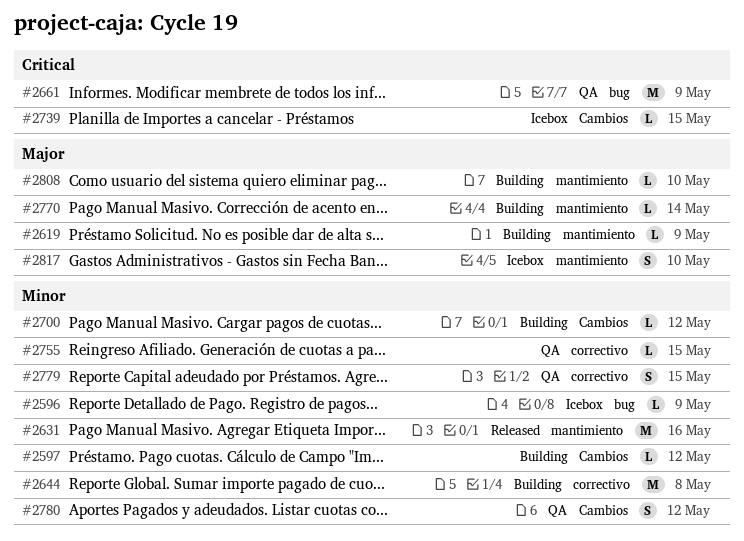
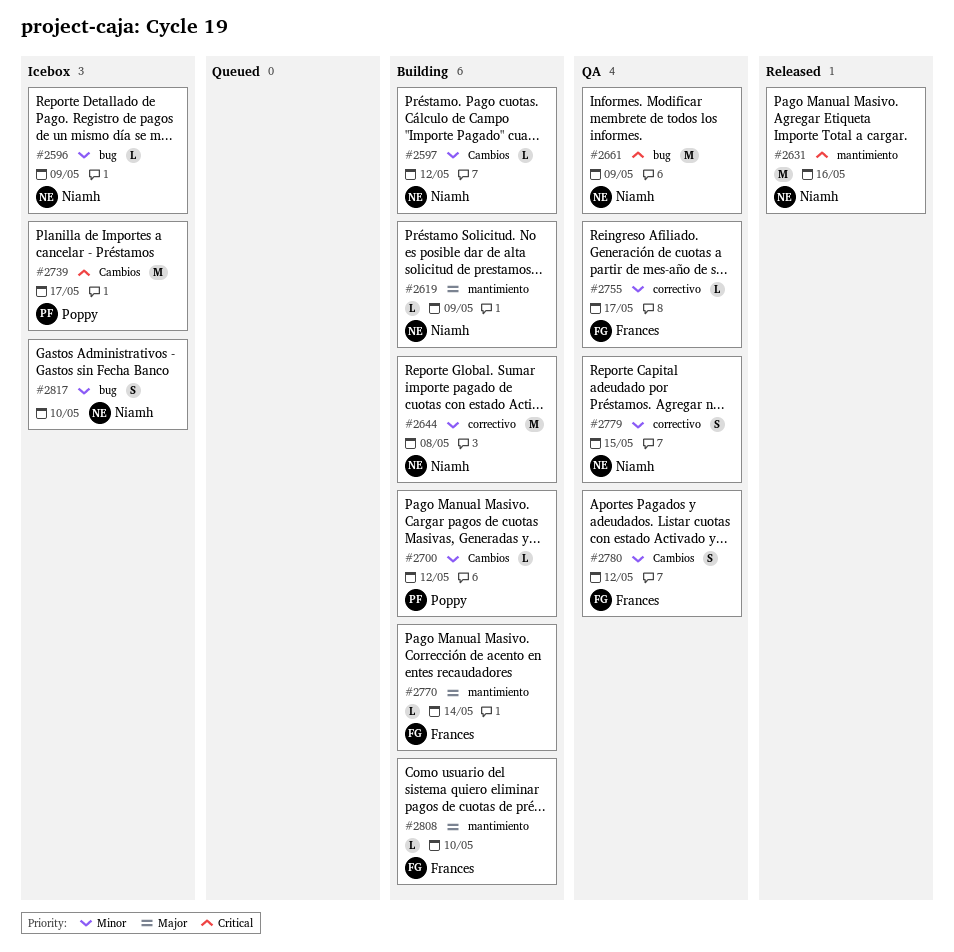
#2631, priority: Minor -> Critical
#2739, estimate: L -> M
#2739, due: May 15 -> May 17
#2755, due: May 15 -> May 17
#2817, priority: Major -> Minor
#2817, label: mantimiento -> bug

